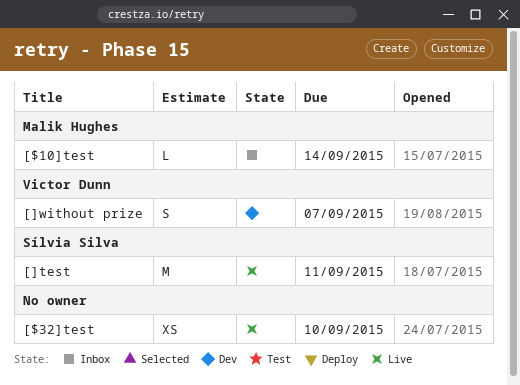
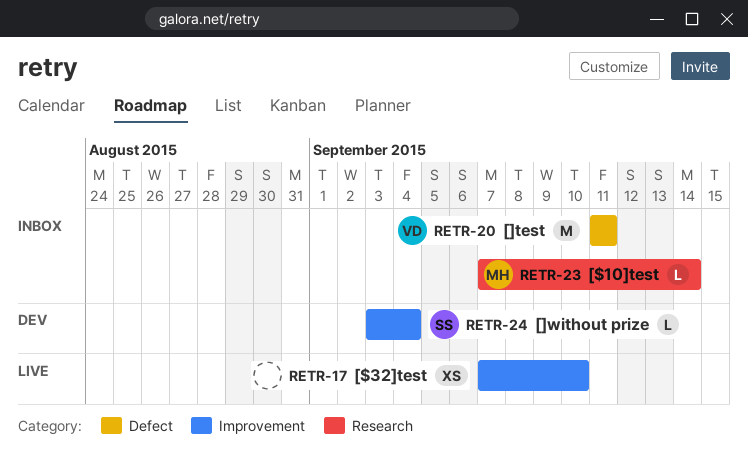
[]test, status: Live -> Inbox
[]test, owner: Sílvia Silva -> Victor Dunn
[]without prize, owner: Victor Dunn -> Sílvia Silva
[]without prize, estimate: S -> L
[]without prize, due: Sep 7 -> Sep 4

